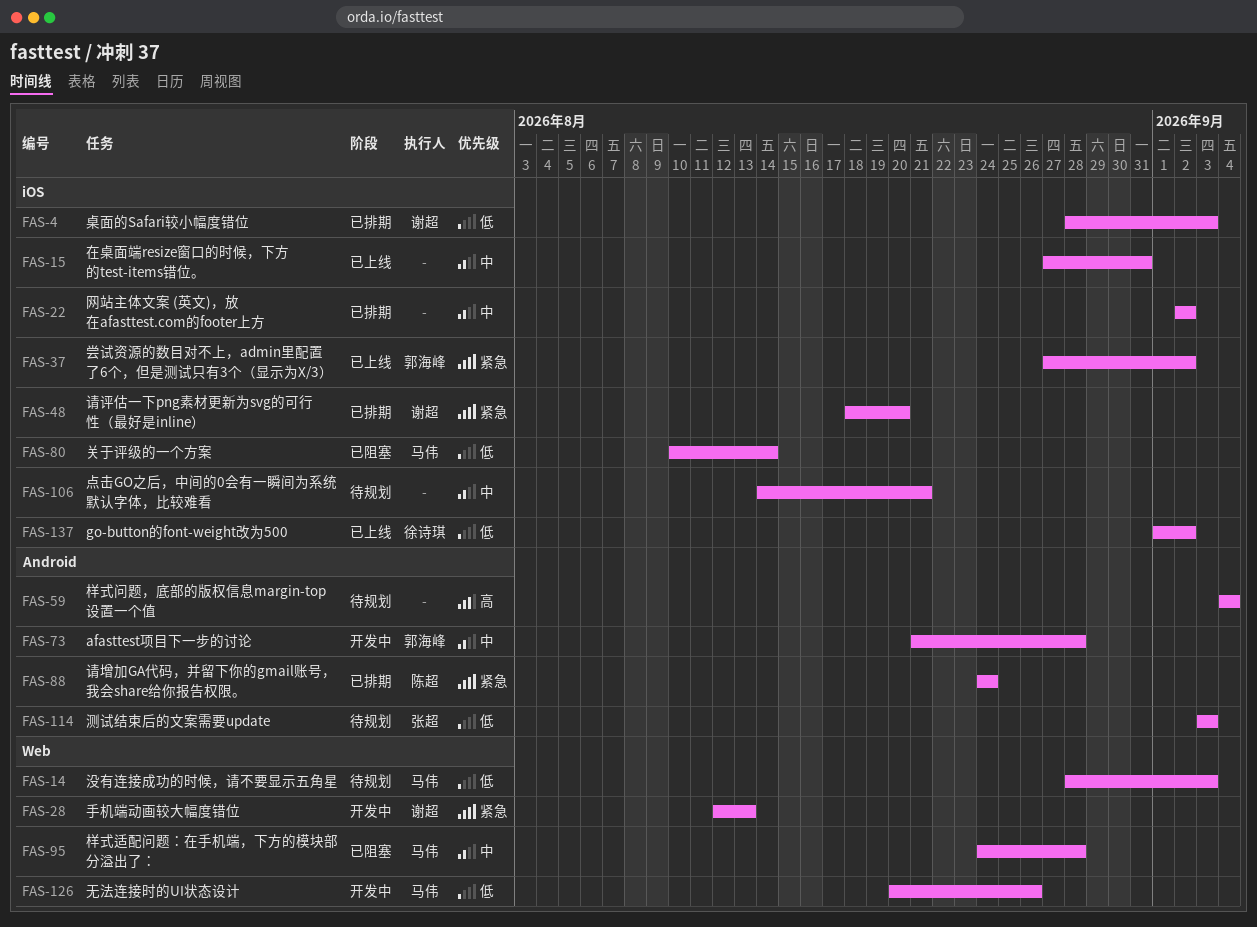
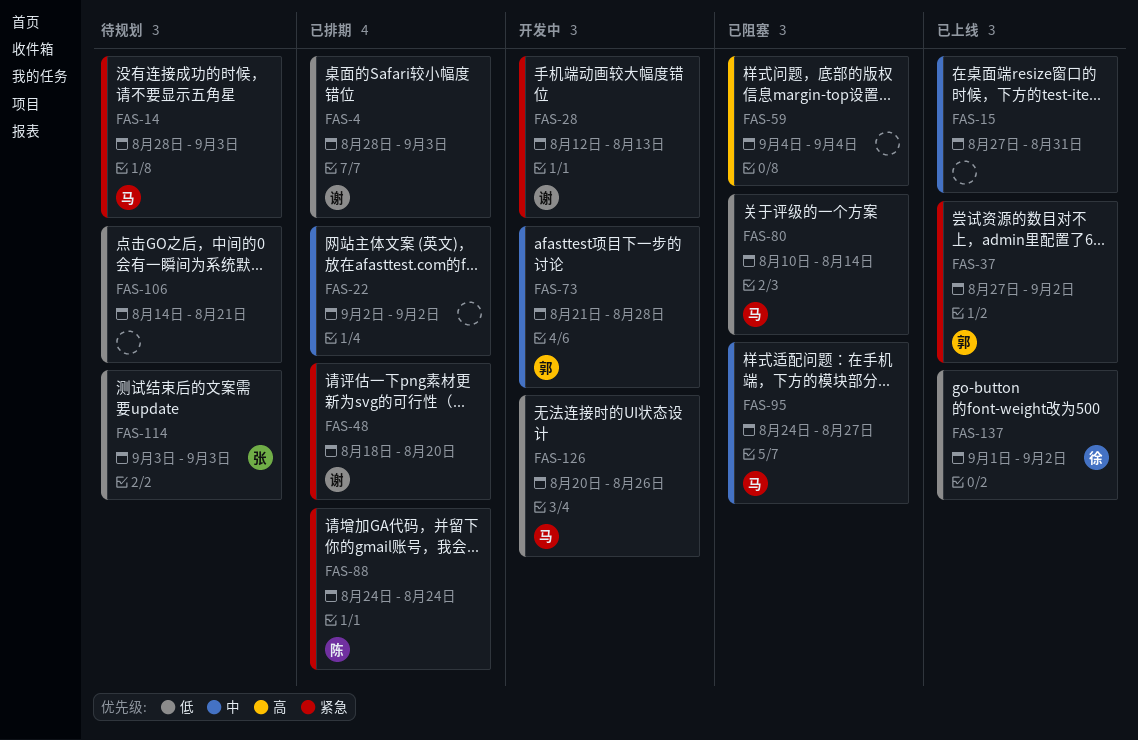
FAS-14, priority: 低 -> 紧急
FAS-59, status: 待规划 -> 已阻塞
FAS-95, due: Aug 28 -> Aug 27
FAS-106, priority: 中 -> 低

